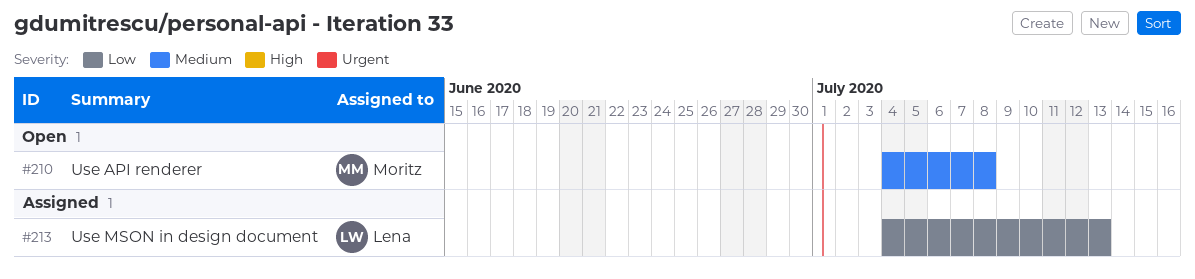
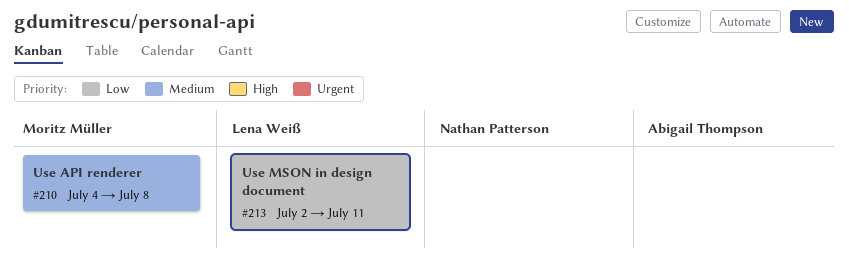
#213, start: Jul 4 -> Jul 2
#213, due: Jul 13 -> Jul 11

